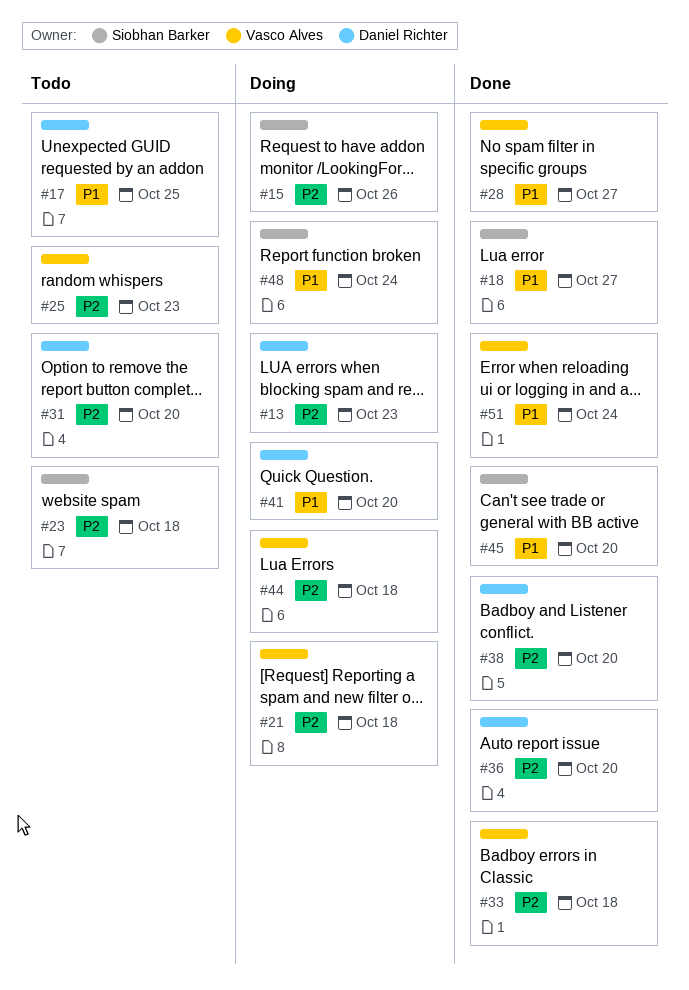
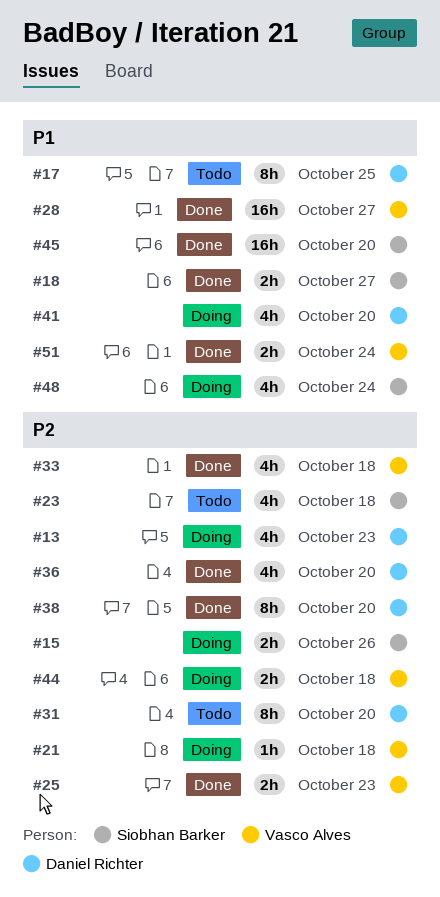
#25, status: Todo -> Done

